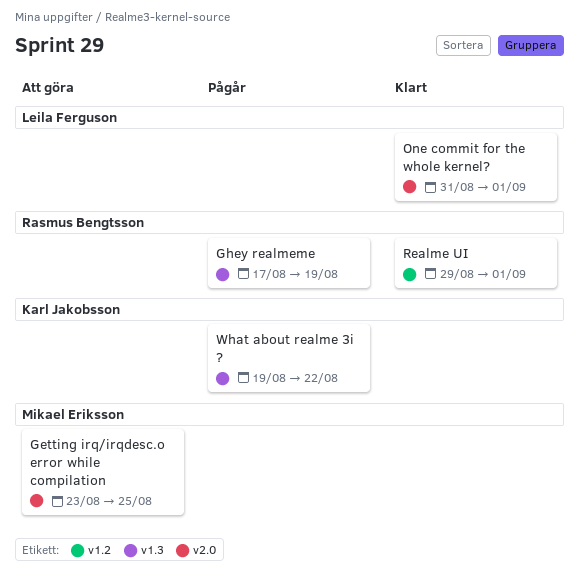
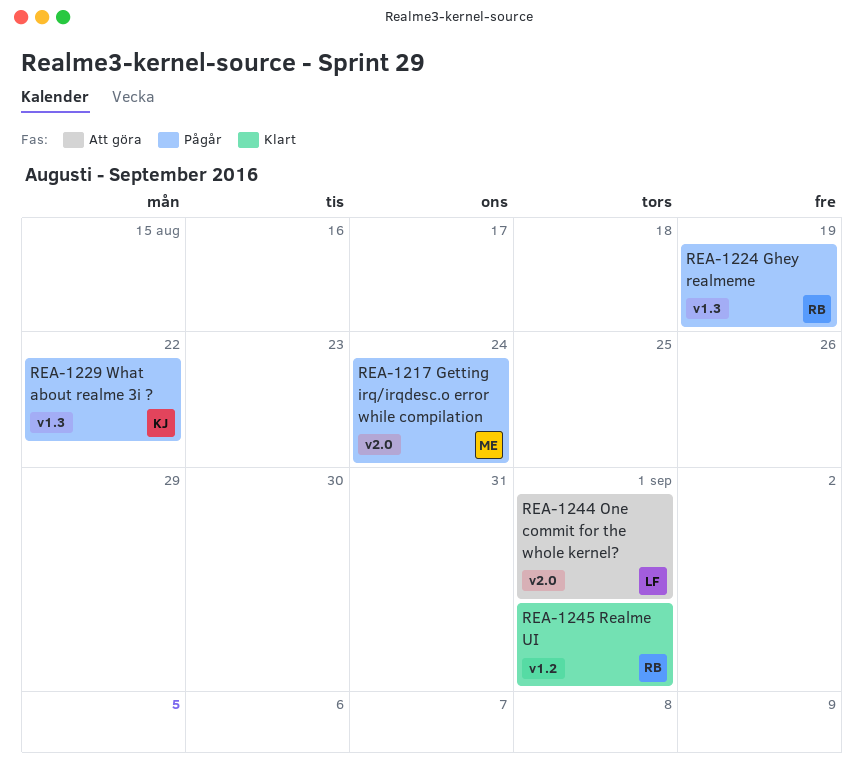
Getting irq/irqdesc.o error while compilation, status: Att göra -> Pågår
Getting irq/irqdesc.o error while compilation, due: Aug 25 -> Aug 24
One commit for the whole kernel?, status: Klart -> Att göra

